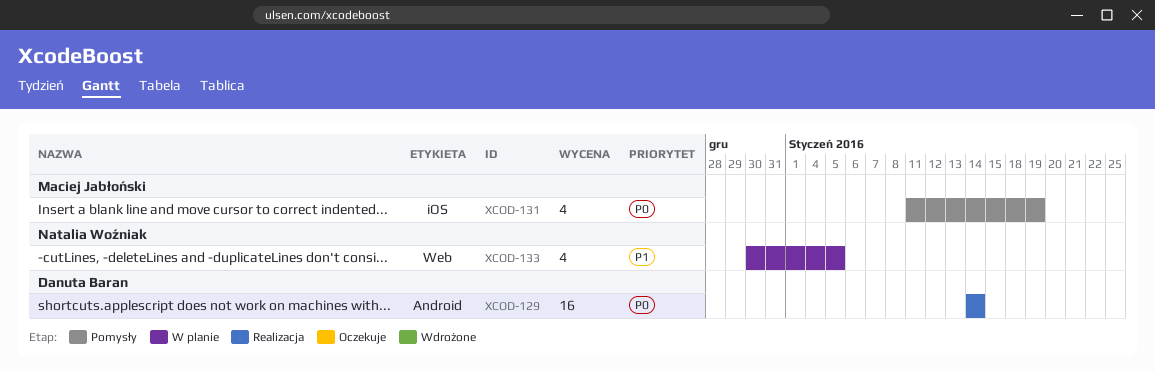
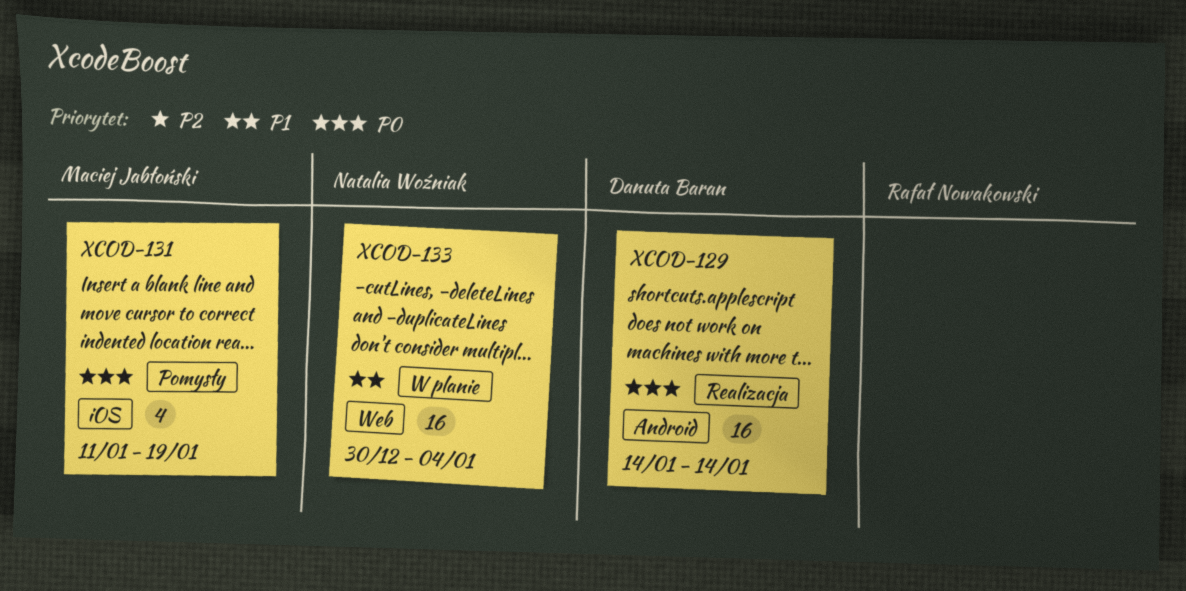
XCOD-133, estimate: 4 -> 16
XCOD-133, due: Jan 5 -> Jan 4

